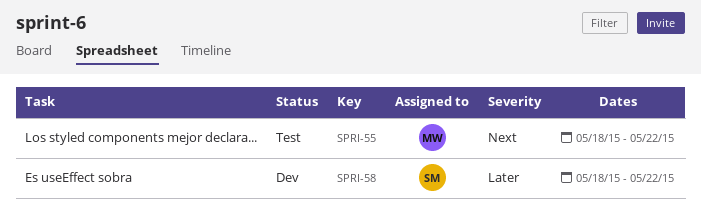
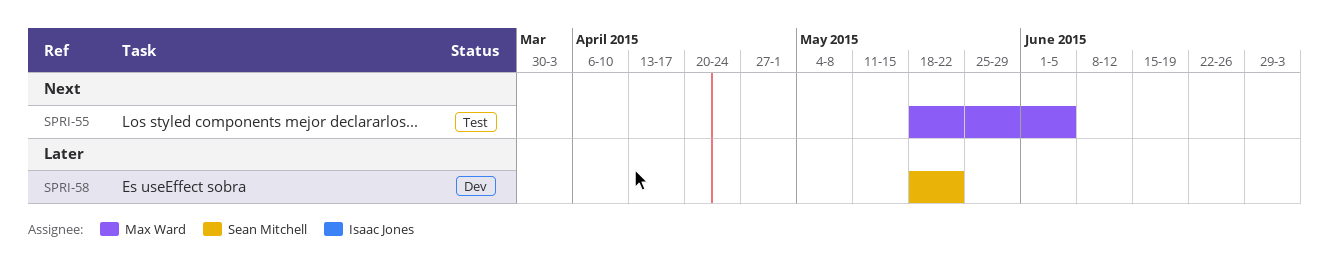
SPRI-55, due: May 22 -> Jun 5

